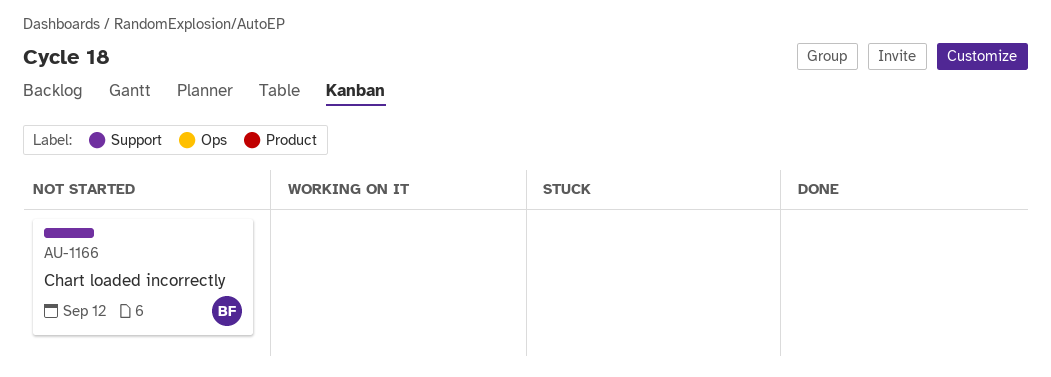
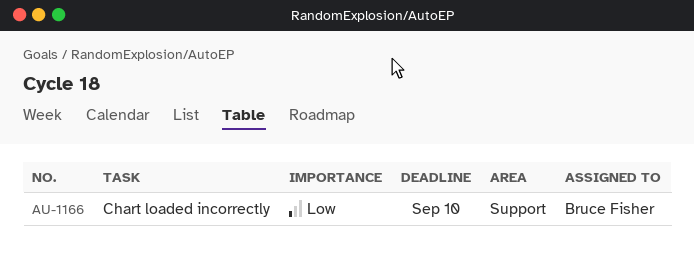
AU-1166, due: Sep 12 -> Sep 10

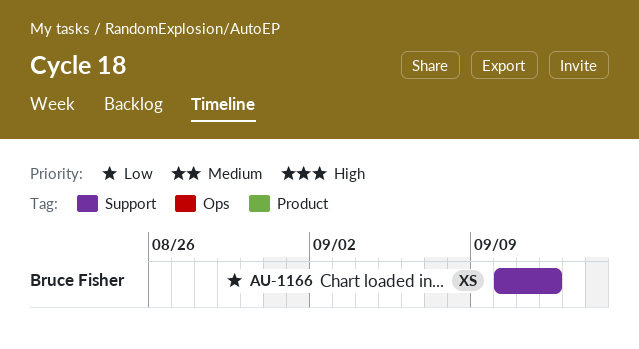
AU-1166, due: Sep 10 -> Sep 12

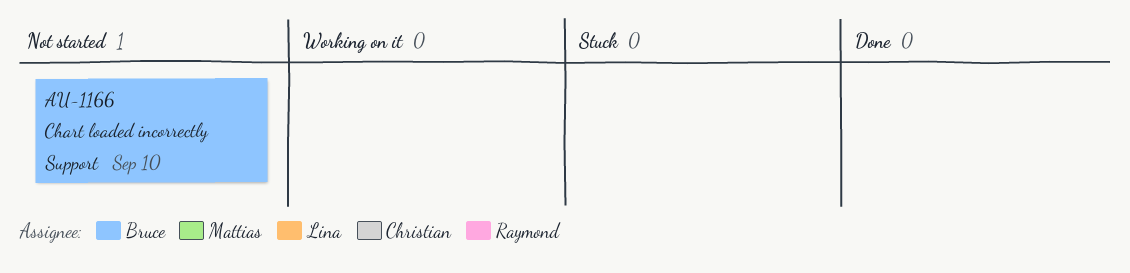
AU-1166, due: Sep 12 -> Sep 10

